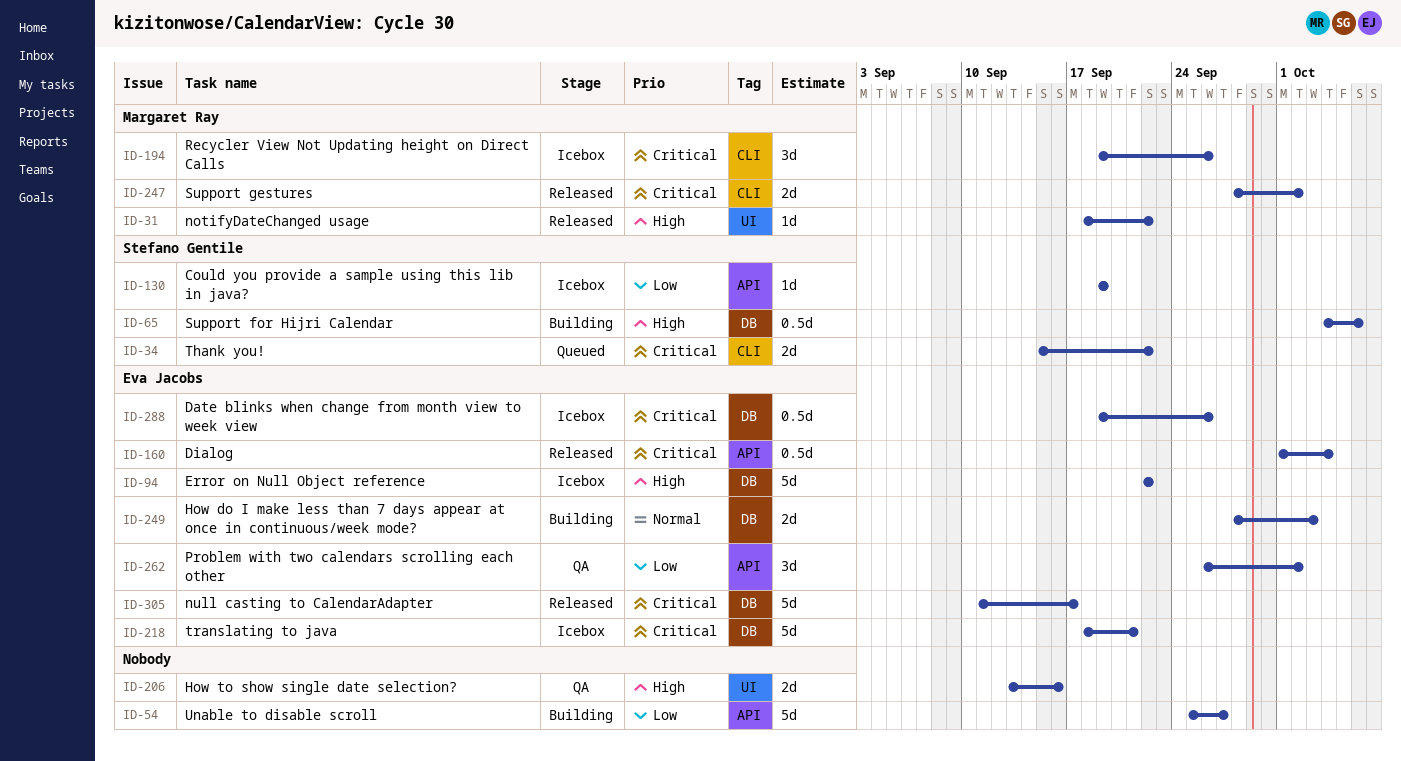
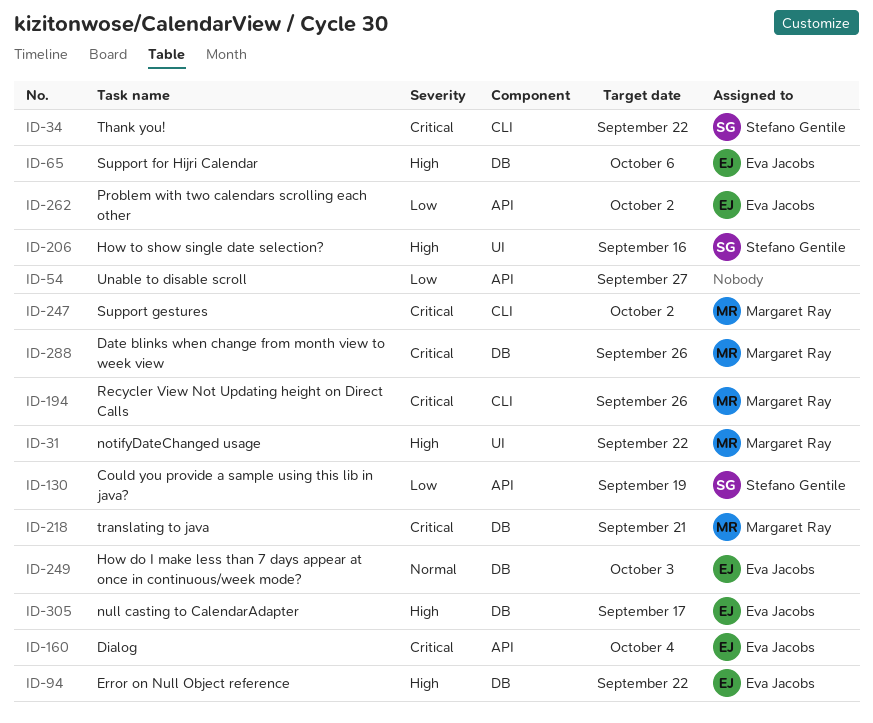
ID-65, owner: Stefano Gentile -> Eva Jacobs
ID-206, owner: none -> Stefano Gentile
ID-218, owner: Eva Jacobs -> Margaret Ray
ID-288, owner: Eva Jacobs -> Margaret Ray
ID-305, priority: Critical -> High

